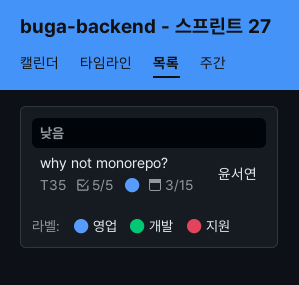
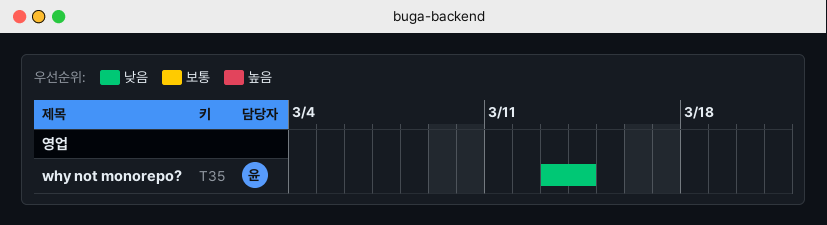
T35, due: Mar 15 -> Mar 14

